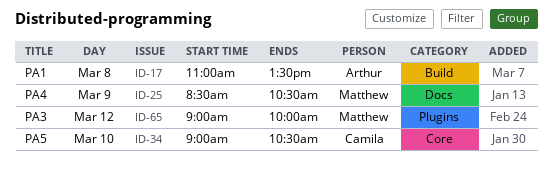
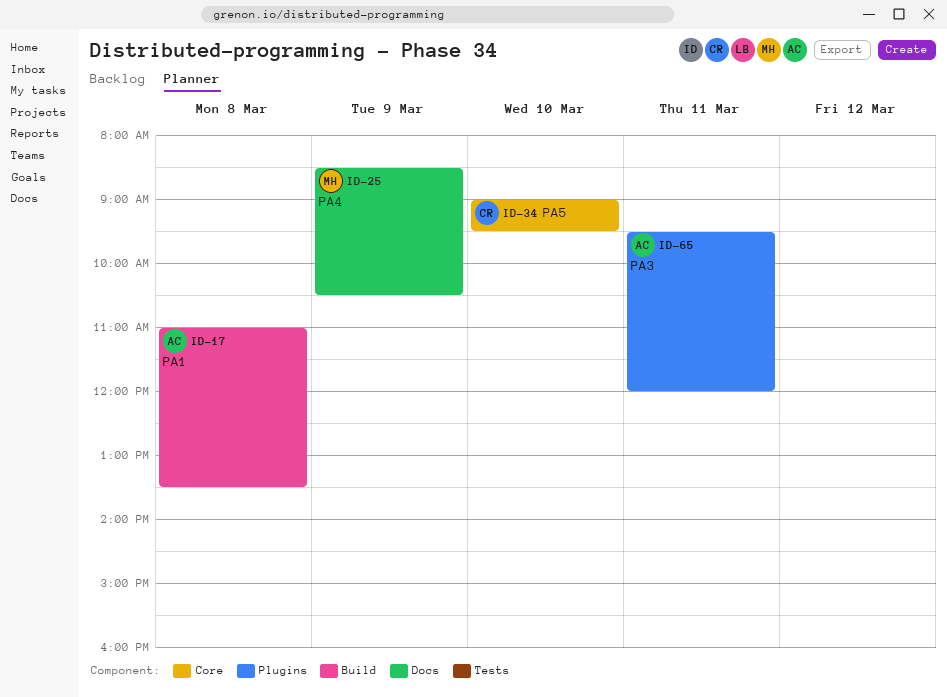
ID-34, ends: 10:30 -> 09:30
ID-65, owner: Matthew -> Arthur
ID-65, day: Mar 12 -> Mar 11
ID-65, begins: 09:00 -> 09:30
ID-65, ends: 10:00 -> 12:00

